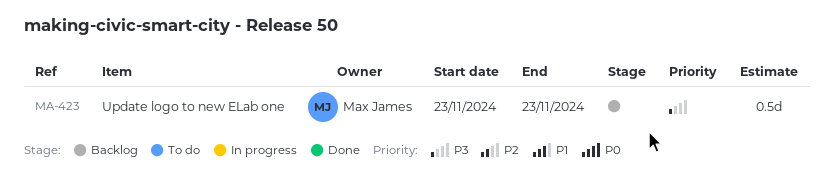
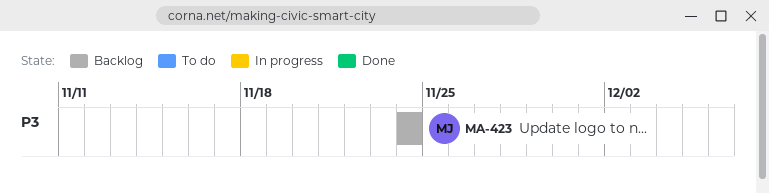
MA-423, start: Nov 23 -> Nov 24
MA-423, due: Nov 23 -> Nov 24

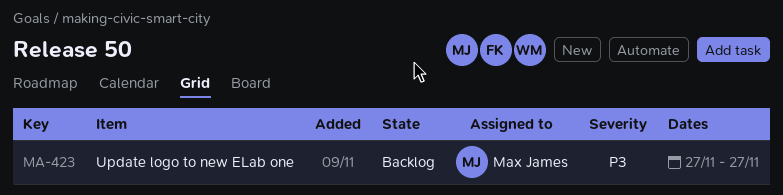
MA-423, start: Nov 24 -> Nov 27
MA-423, due: Nov 24 -> Nov 27

